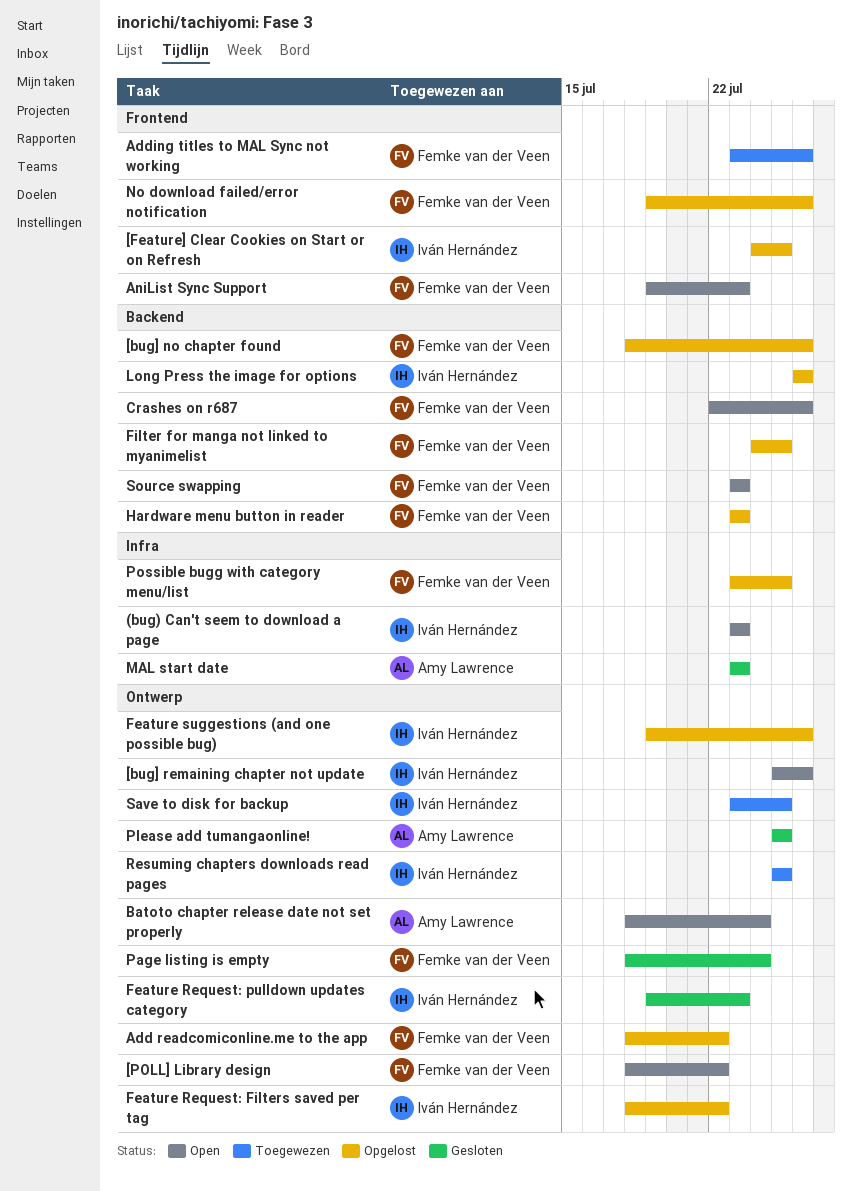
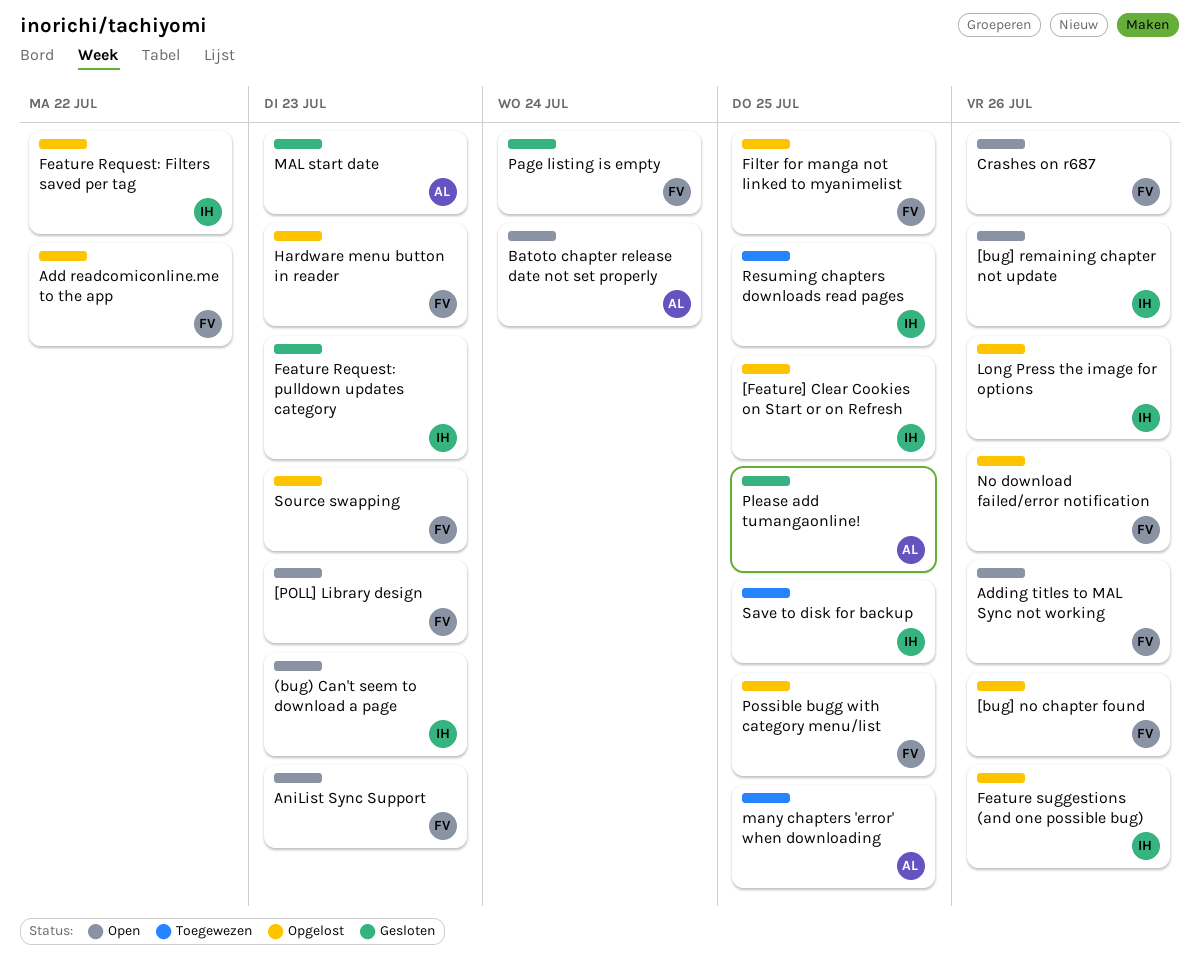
[POLL] Library design, due: Jul 22 -> Jul 23
Adding titles to MAL Sync not working, status: Toegewezen -> Open
many chapters 'error' when downloading: none -> present
Source swapping, status: Open -> Opgelost

